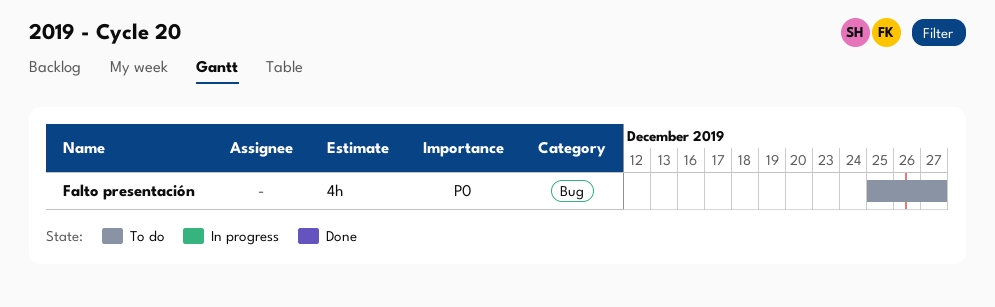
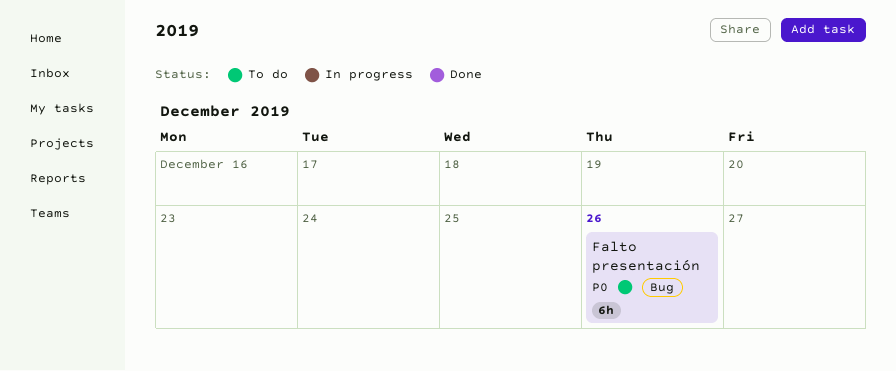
Falto presentación, estimate: 4h -> 6h
Falto presentación, due: Dec 27 -> Dec 26

